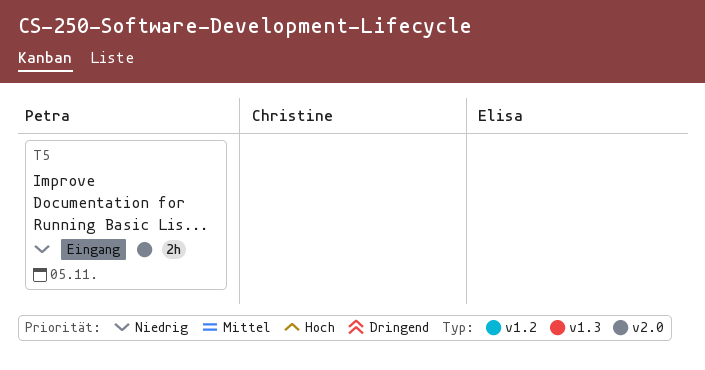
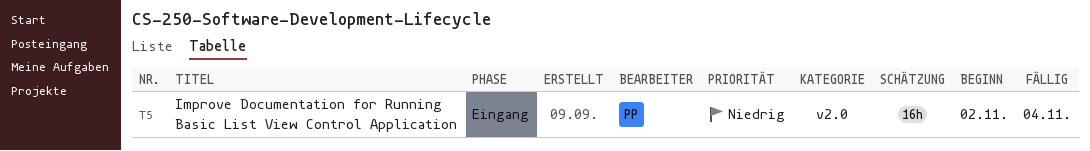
T5, estimate: 2h -> 16h
T5, due: Nov 5 -> Nov 4

